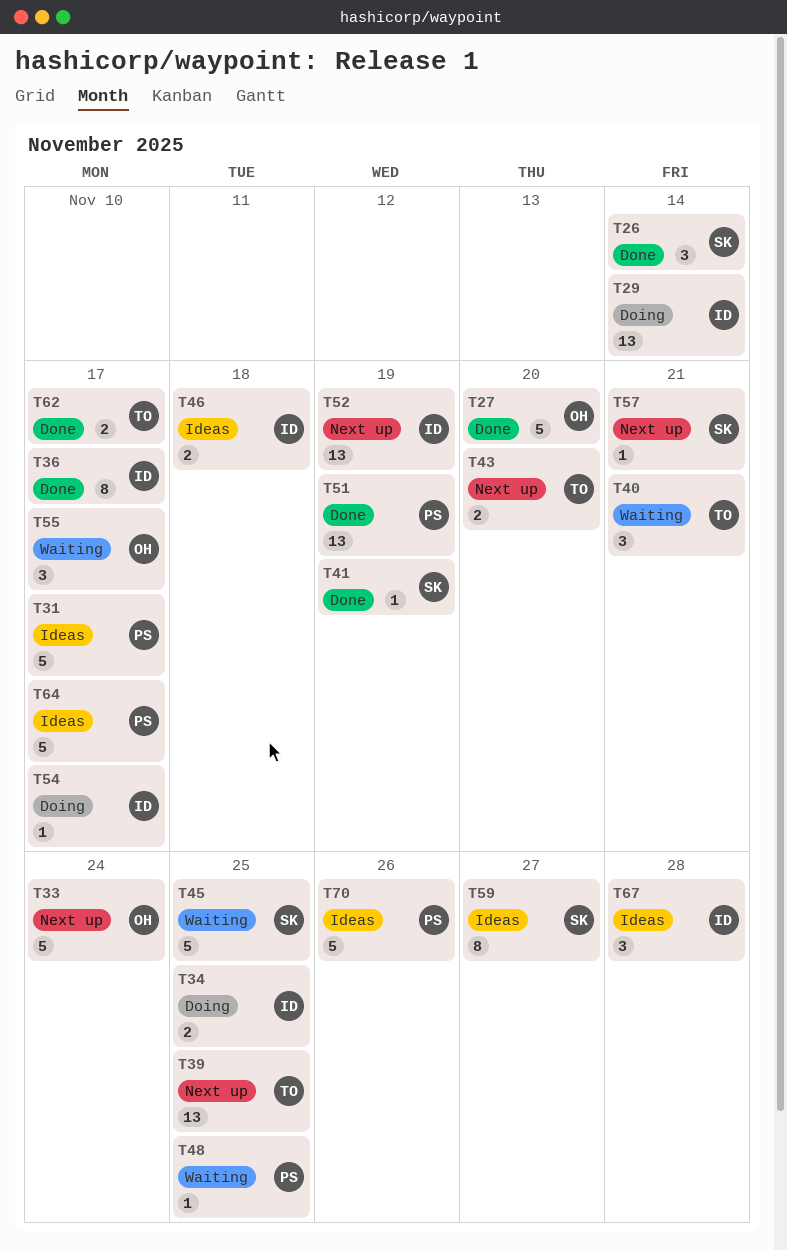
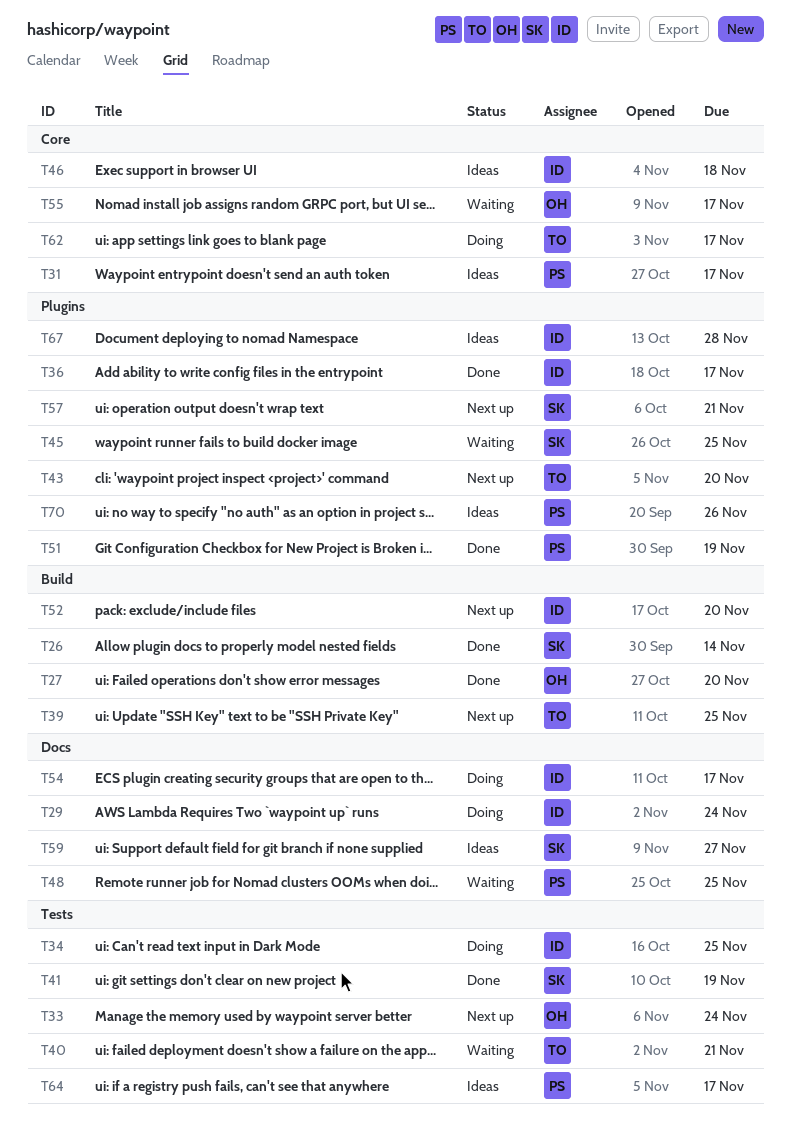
T29, due: Nov 14 -> Nov 24
T52, due: Nov 19 -> Nov 20
T62, status: Done -> Doing

